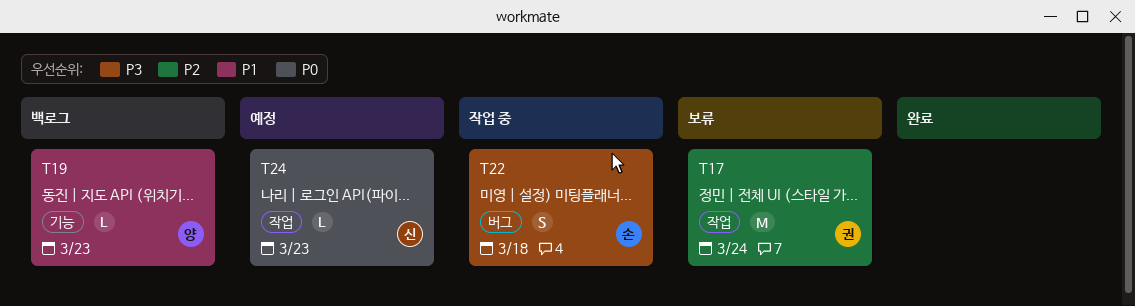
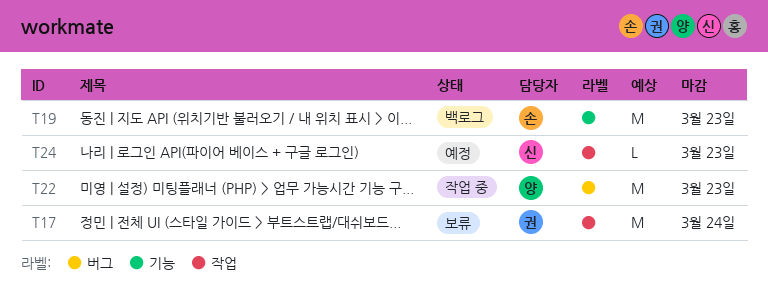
T19, owner: 양 -> 손
T19, estimate: L -> M
T22, owner: 손 -> 양
T22, estimate: S -> M
T22, due: Mar 18 -> Mar 23

